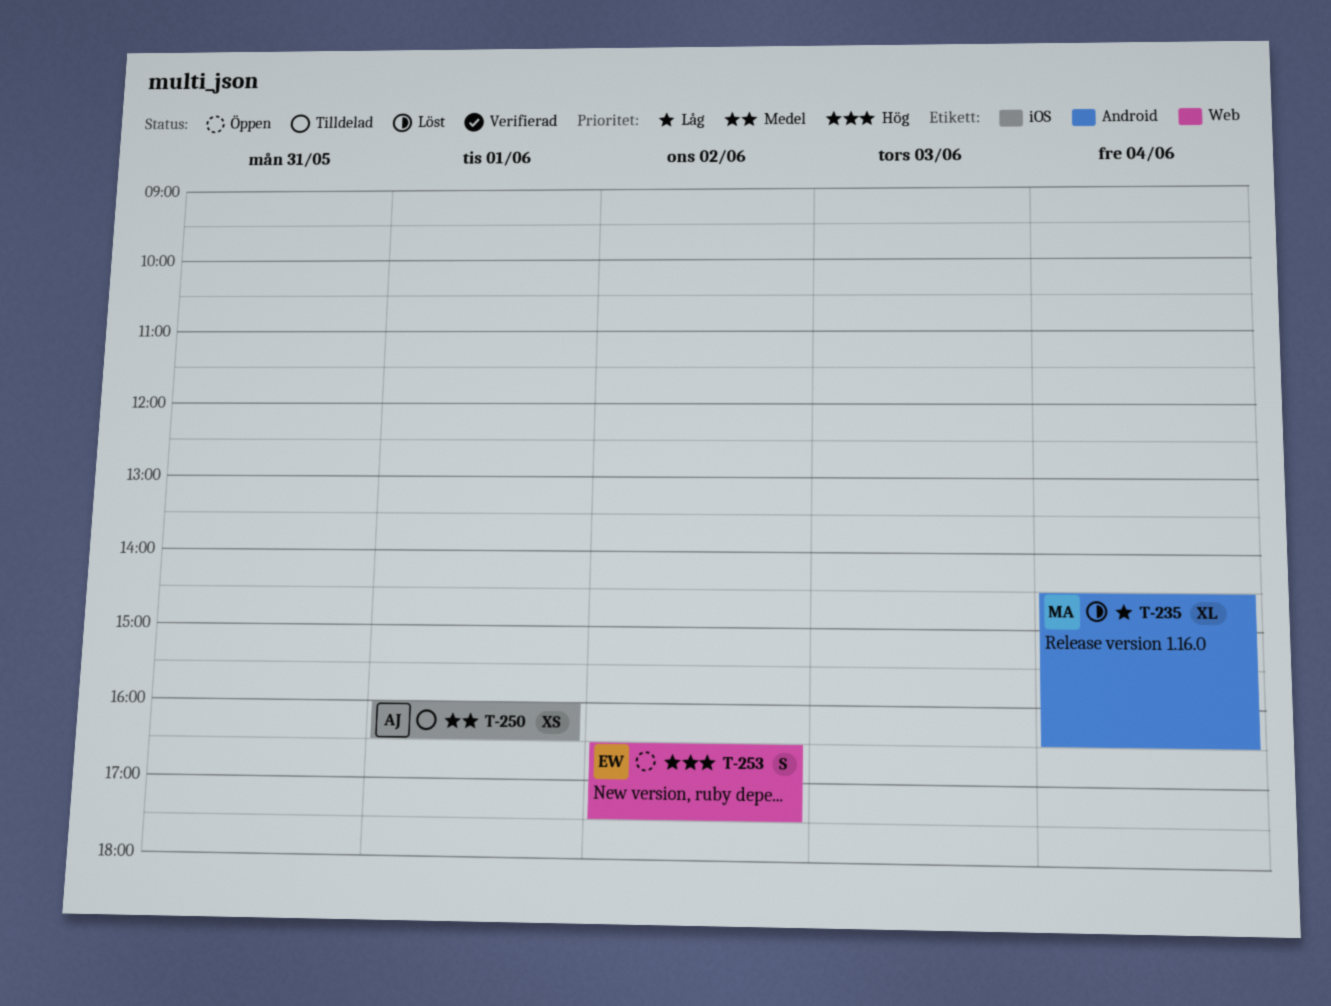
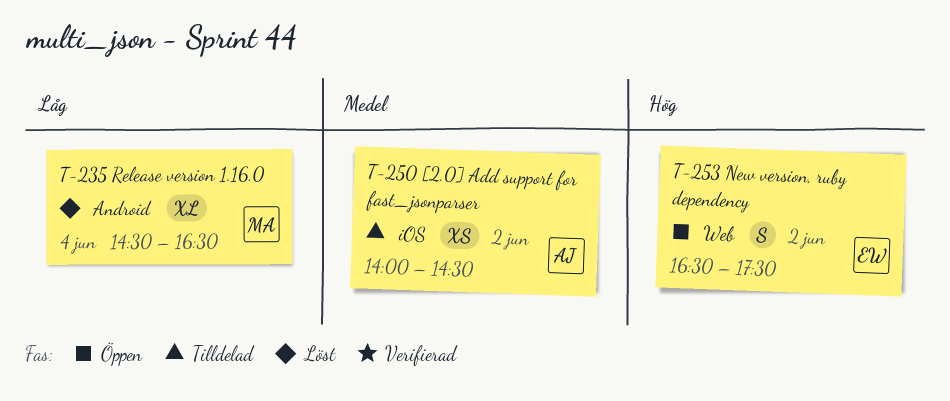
T-250, day: Jun 1 -> Jun 2
T-250, begins: 16:00 -> 14:00
T-250, ends: 16:30 -> 14:30

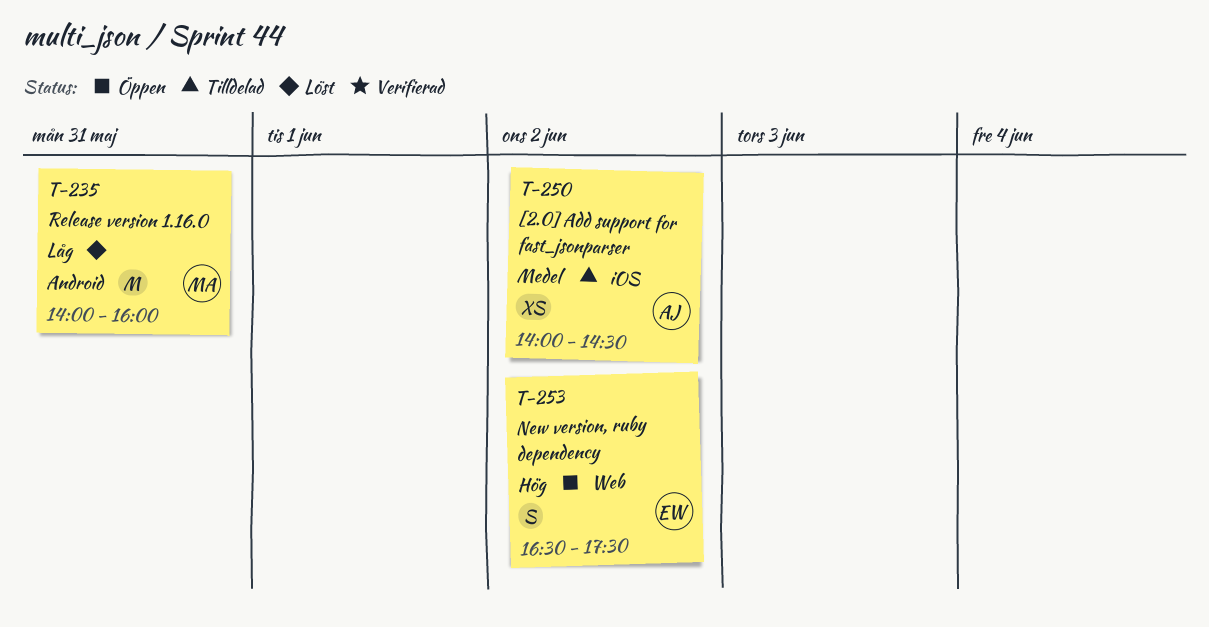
T-235, estimate: XL -> M
T-235, day: Jun 4 -> May 31
T-235, begins: 14:30 -> 14:00
T-235, ends: 16:30 -> 16:00

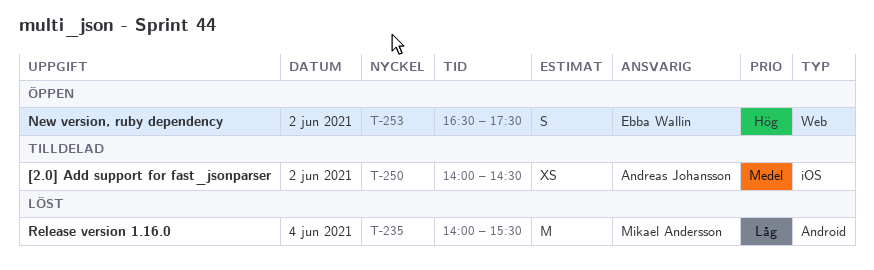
T-235, day: May 31 -> Jun 4
T-235, ends: 16:00 -> 15:30

